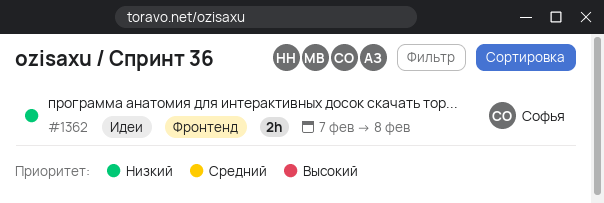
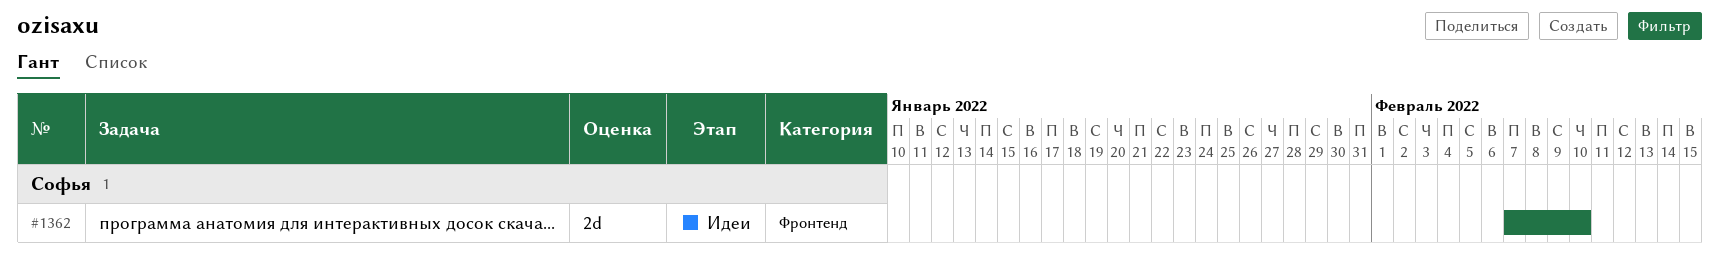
#1362, estimate: 2h -> 2d
#1362, due: Feb 8 -> Feb 10

